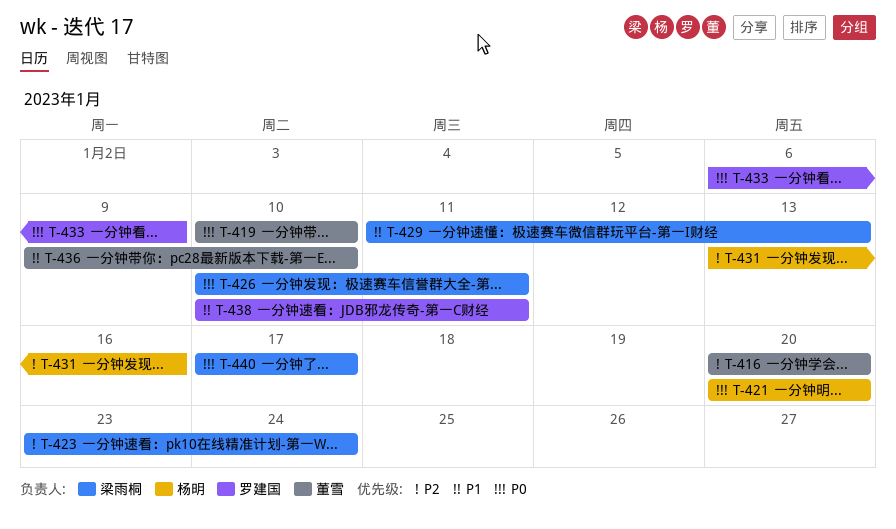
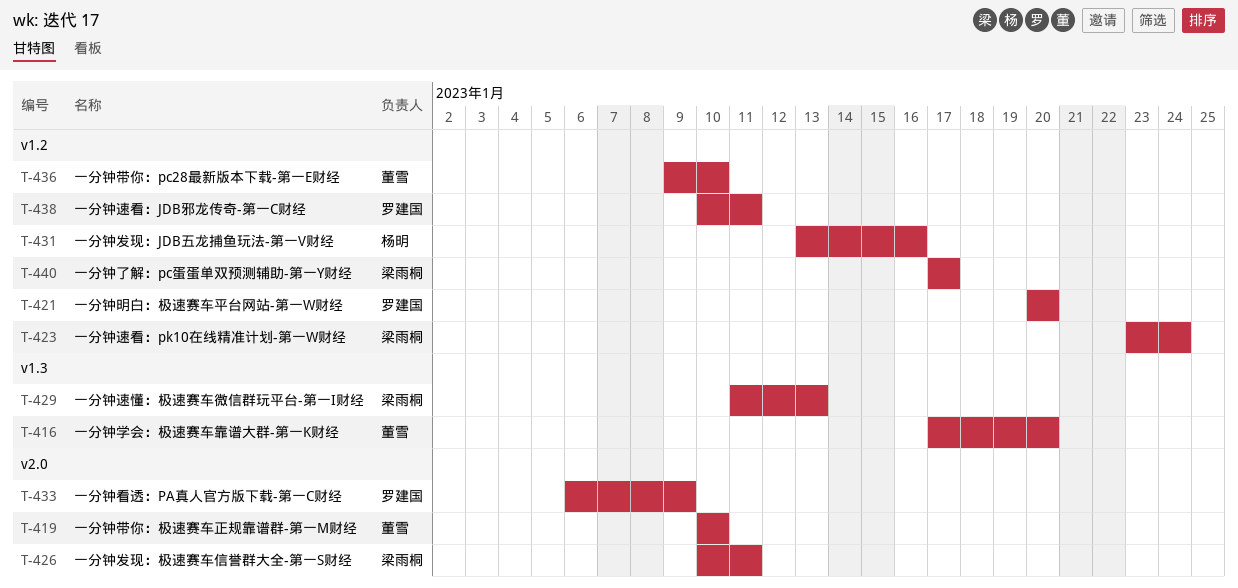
T-416, start: Jan 20 -> Jan 17
T-421, owner: 杨明 -> 罗建国

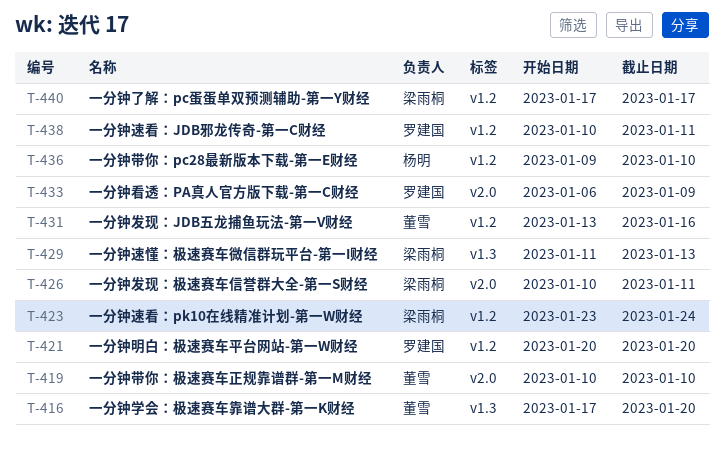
T-431, owner: 杨明 -> 董雪
T-436, owner: 董雪 -> 杨明

